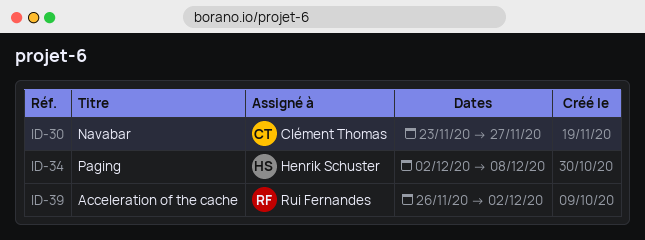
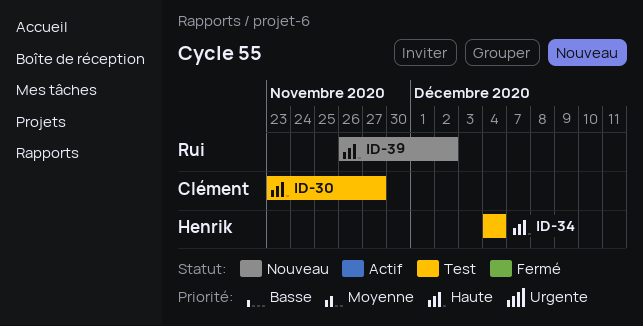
ID-34, start: Dec 2 -> Dec 4
ID-34, due: Dec 8 -> Dec 4

